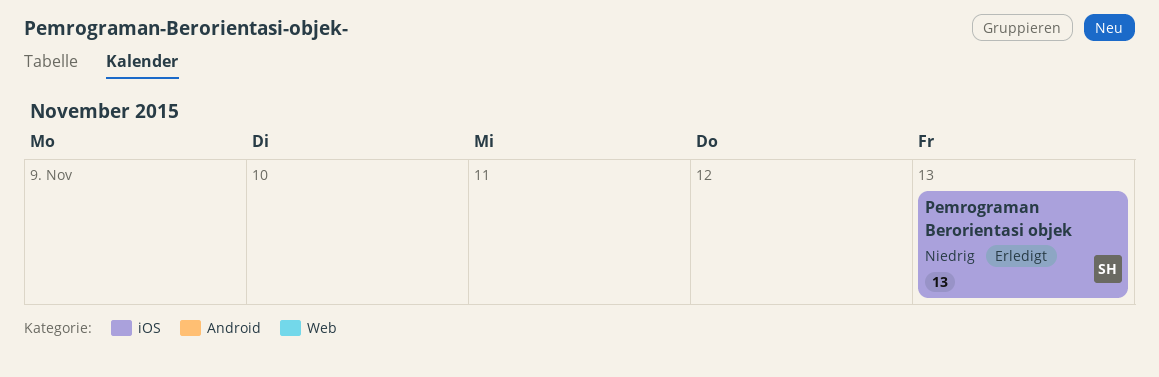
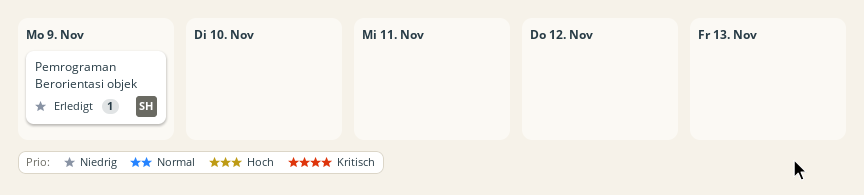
Pemrograman Berorientasi objek, estimate: 13 -> 1
Pemrograman Berorientasi objek, due: Nov 13 -> Nov 9

